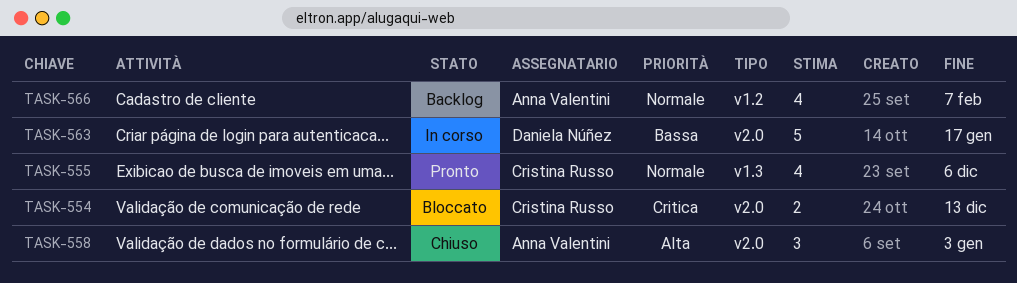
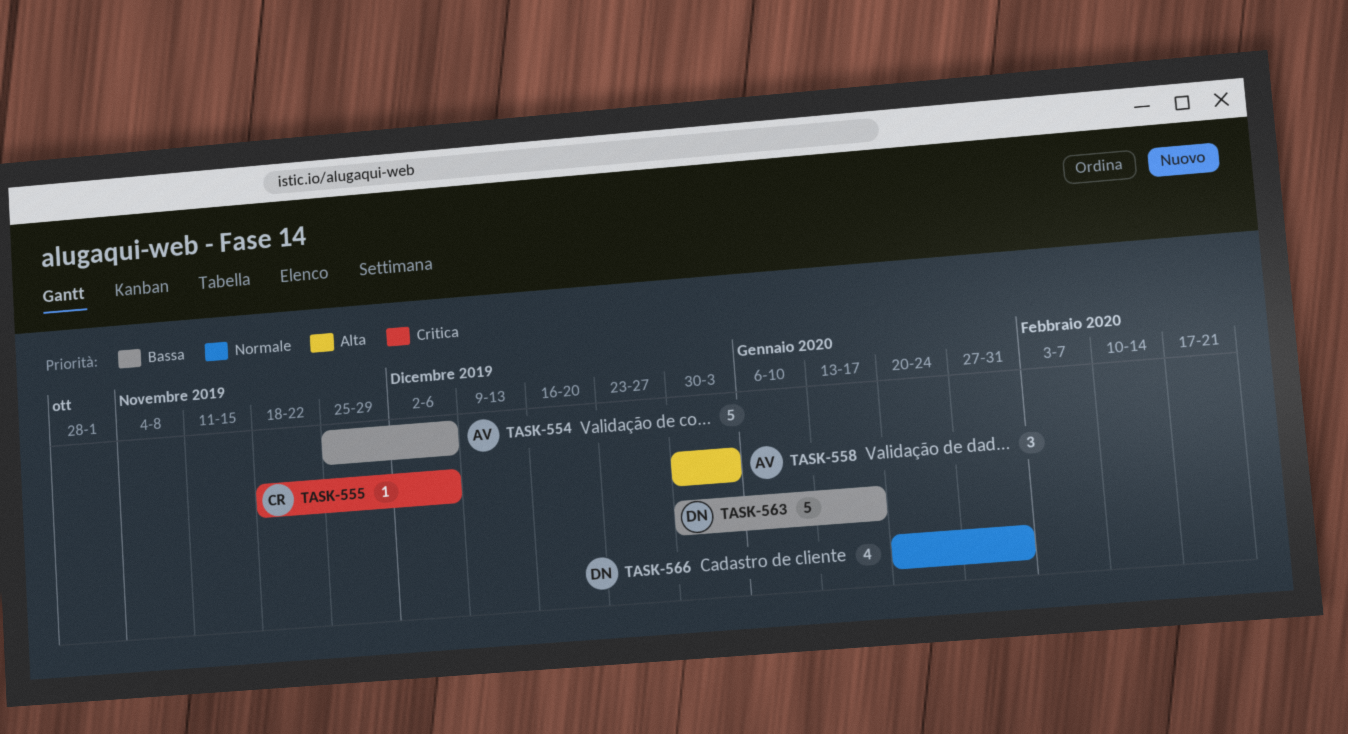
TASK-554, owner: Cristina Russo -> Anna Valentini
TASK-554, priority: Critica -> Bassa
TASK-554, estimate: 2 -> 5
TASK-554, due: Dec 13 -> Dec 6
TASK-555, priority: Normale -> Critica
TASK-555, estimate: 4 -> 1
TASK-566, owner: Anna Valentini -> Daniela Núñez
TASK-566, due: Feb 7 -> Jan 31

